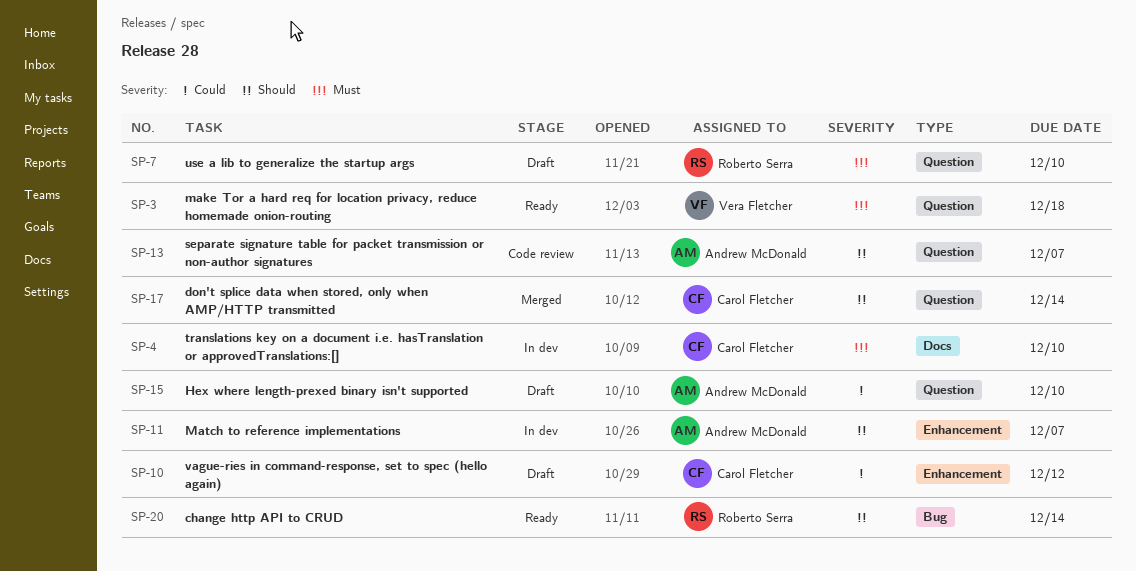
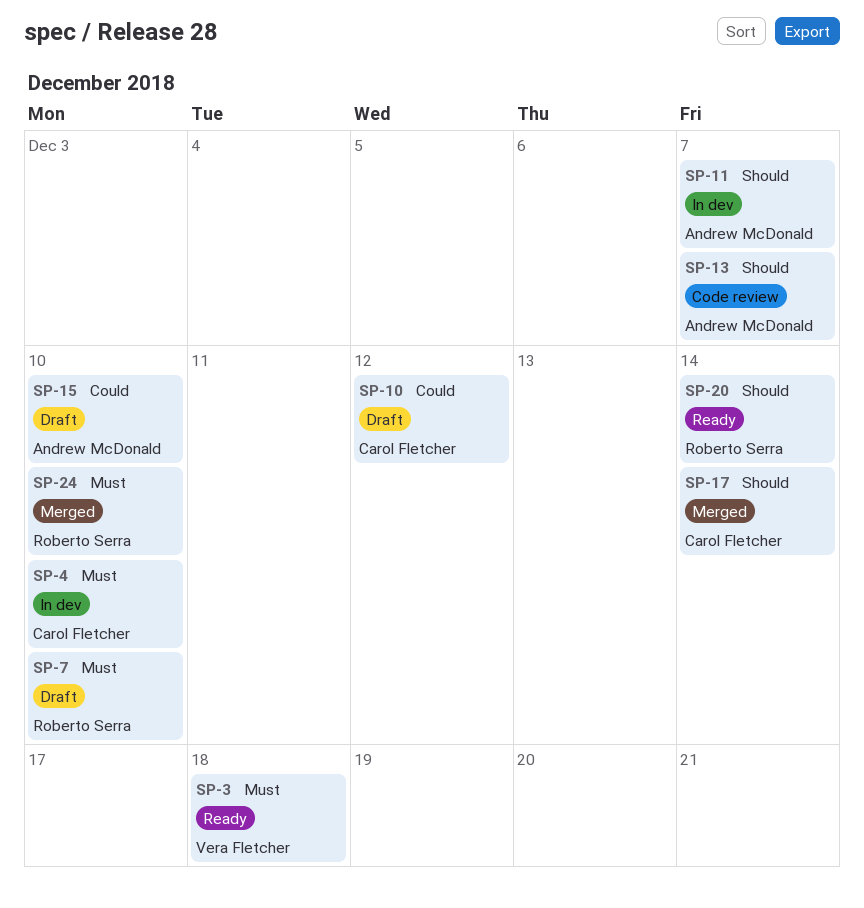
SP-24: none -> present

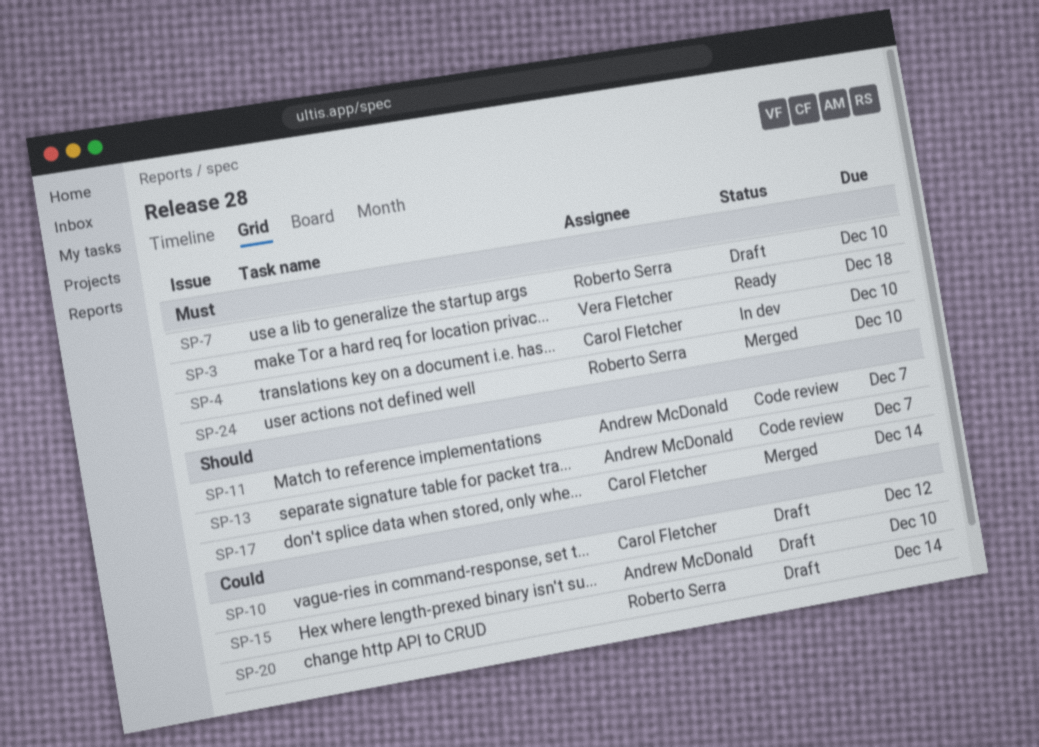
SP-11, status: In dev -> Code review
SP-20, status: Ready -> Draft
SP-20, priority: Should -> Could

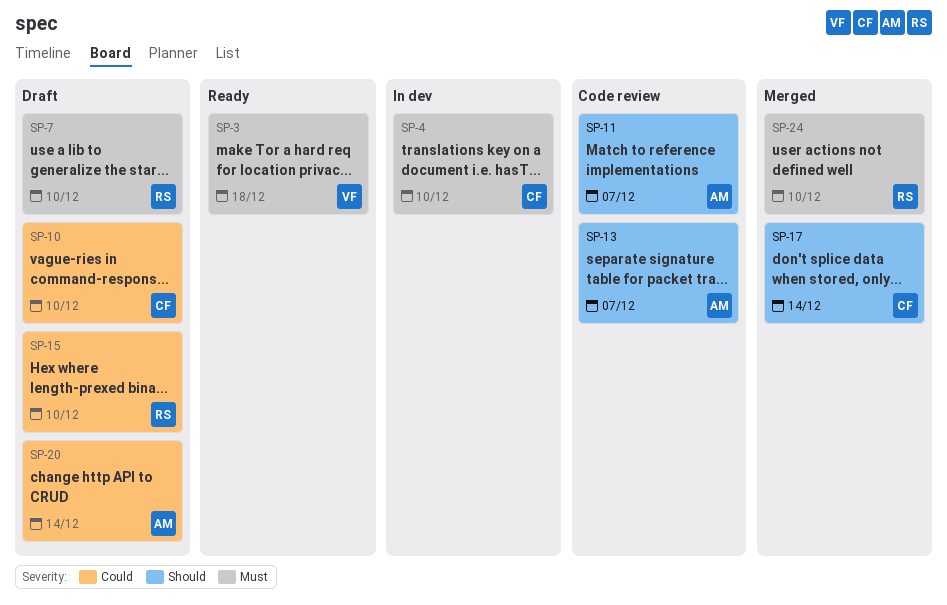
SP-10, due: Dec 12 -> Dec 10
SP-15, owner: Andrew McDonald -> Roberto Serra
SP-20, owner: Roberto Serra -> Andrew McDonald

